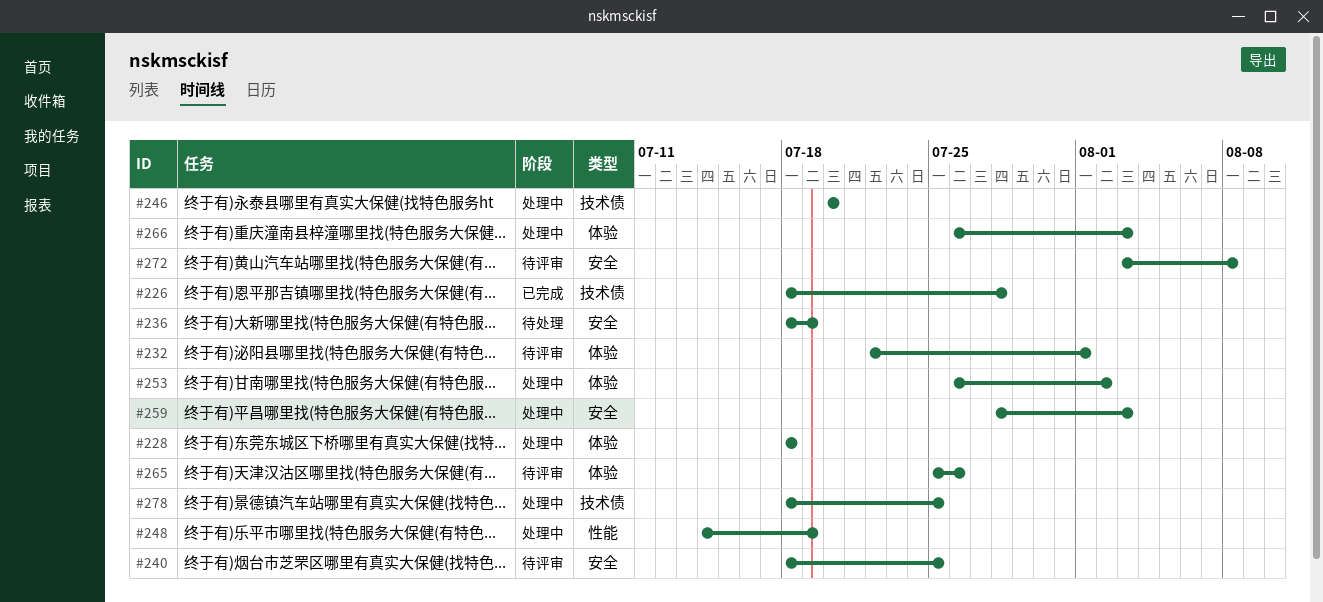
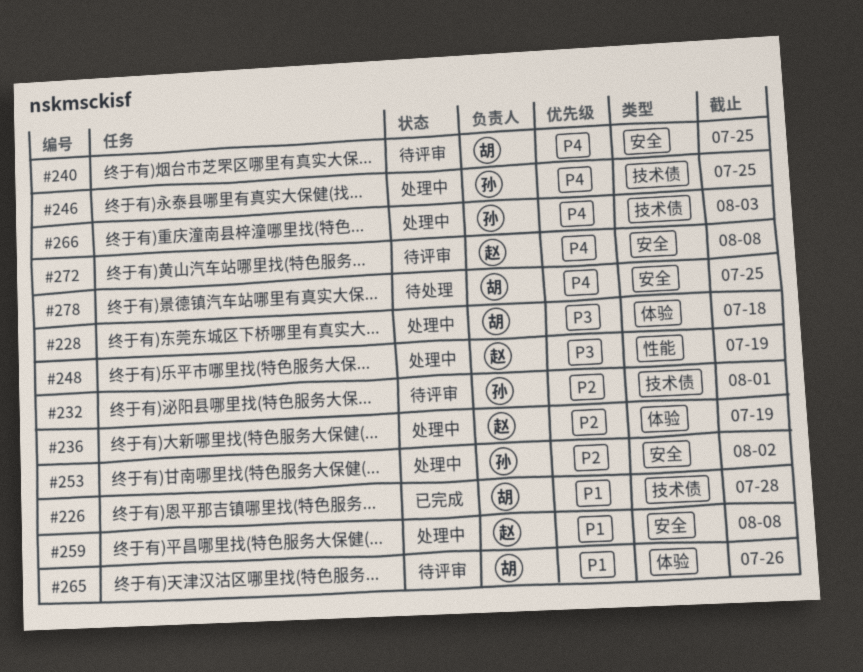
#232, label: 体验 -> 技术债
#236, status: 待处理 -> 处理中
#236, label: 安全 -> 体验
#246, due: Jul 20 -> Jul 25
#253, label: 体验 -> 安全
#259, due: Aug 3 -> Aug 8
#266, label: 体验 -> 技术债
#278, status: 处理中 -> 待处理
#278, label: 技术债 -> 安全

